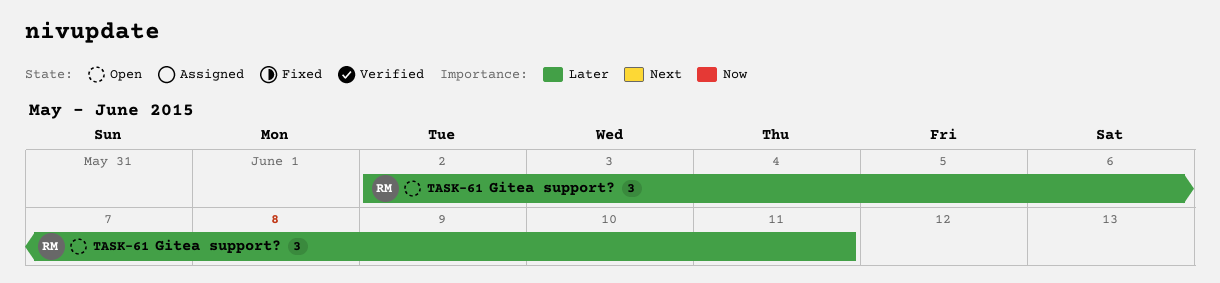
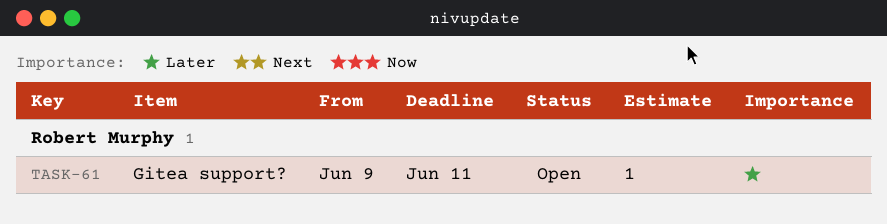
TASK-61, estimate: 3 -> 1
TASK-61, start: Jun 2 -> Jun 9

